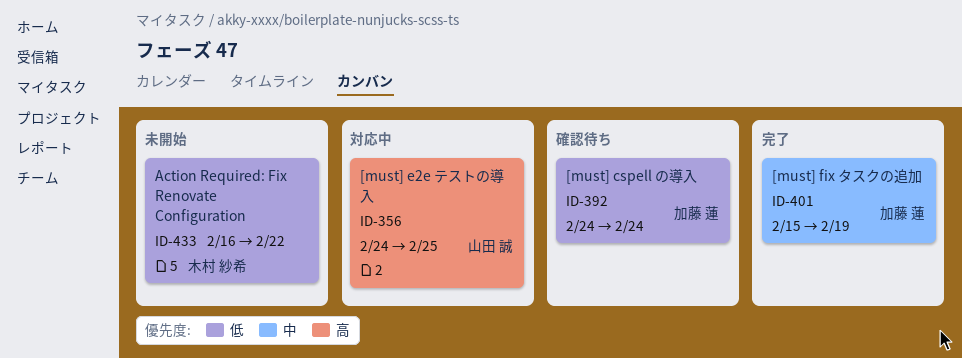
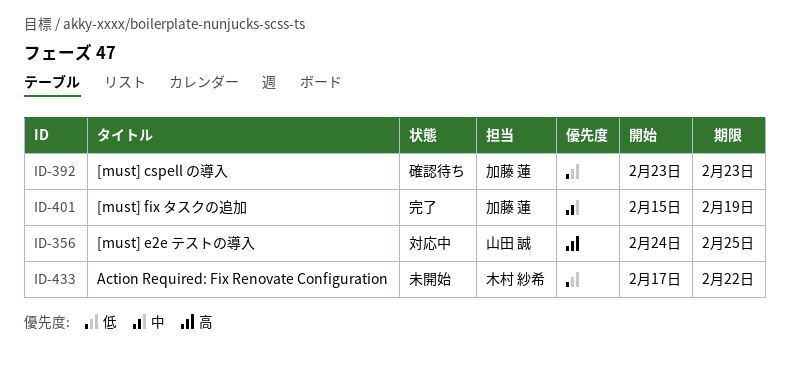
ID-392, start: Feb 24 -> Feb 23
ID-392, due: Feb 24 -> Feb 23
ID-433, start: Feb 16 -> Feb 17

